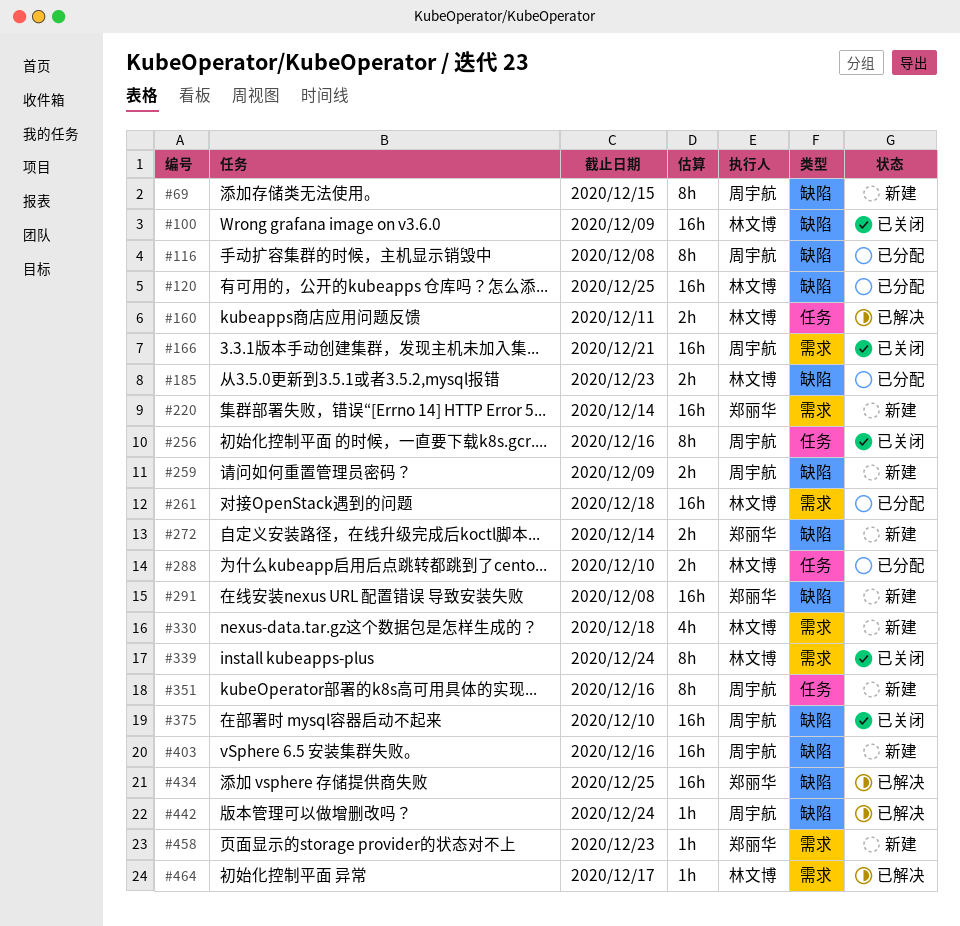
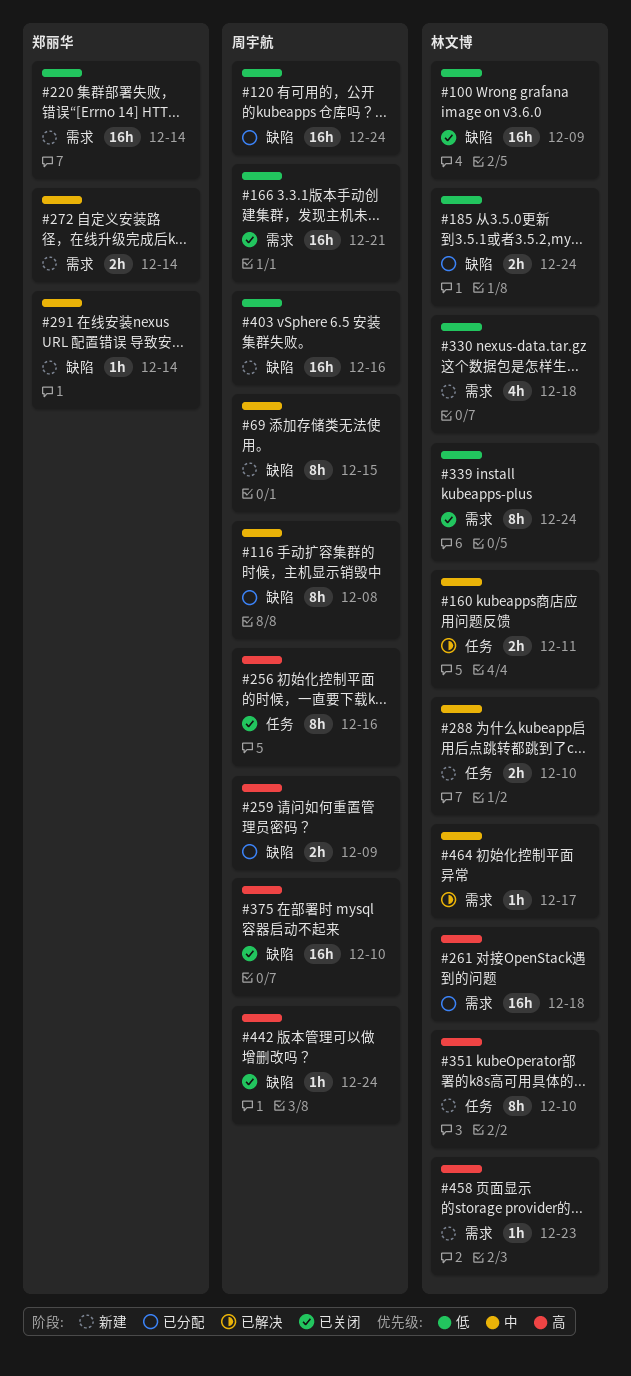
#120, owner: 林文博 -> 周宇航
#120, due: Dec 25 -> Dec 24
#185, due: Dec 23 -> Dec 24
#259, status: 新建 -> 已分配
#272, label: 缺陷 -> 需求
#288, status: 已分配 -> 新建
#291, estimate: 16h -> 1h
#291, due: Dec 8 -> Dec 14
#351, owner: 周宇航 -> 林文博
#351, due: Dec 16 -> Dec 10
#434: present -> none
#442, status: 已解决 -> 已关闭
#458, owner: 郑丽华 -> 林文博

